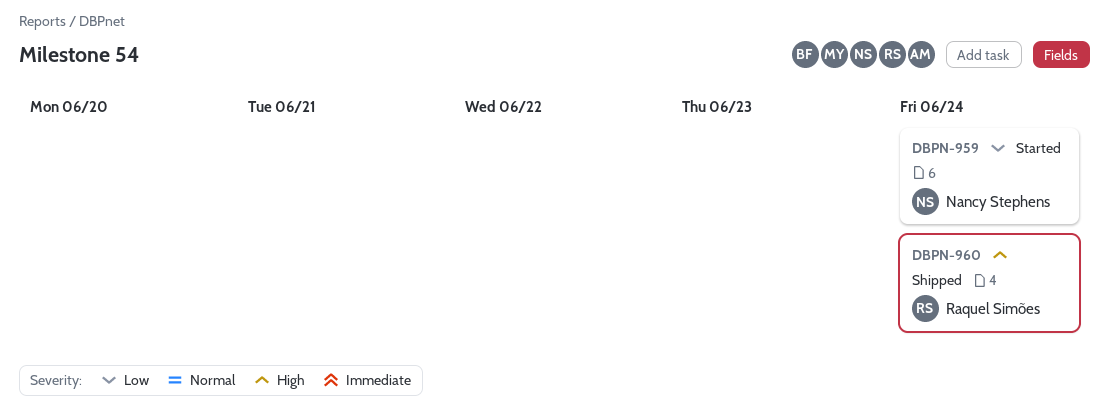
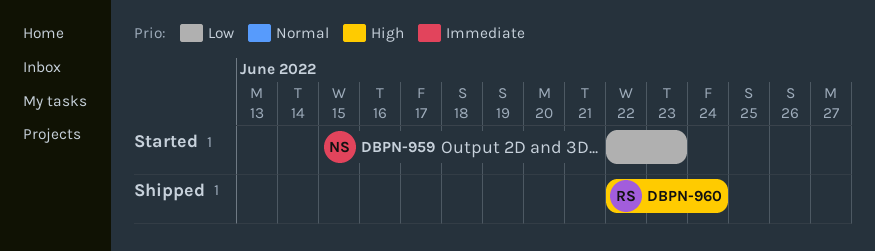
DBPN-959, due: Jun 24 -> Jun 23

